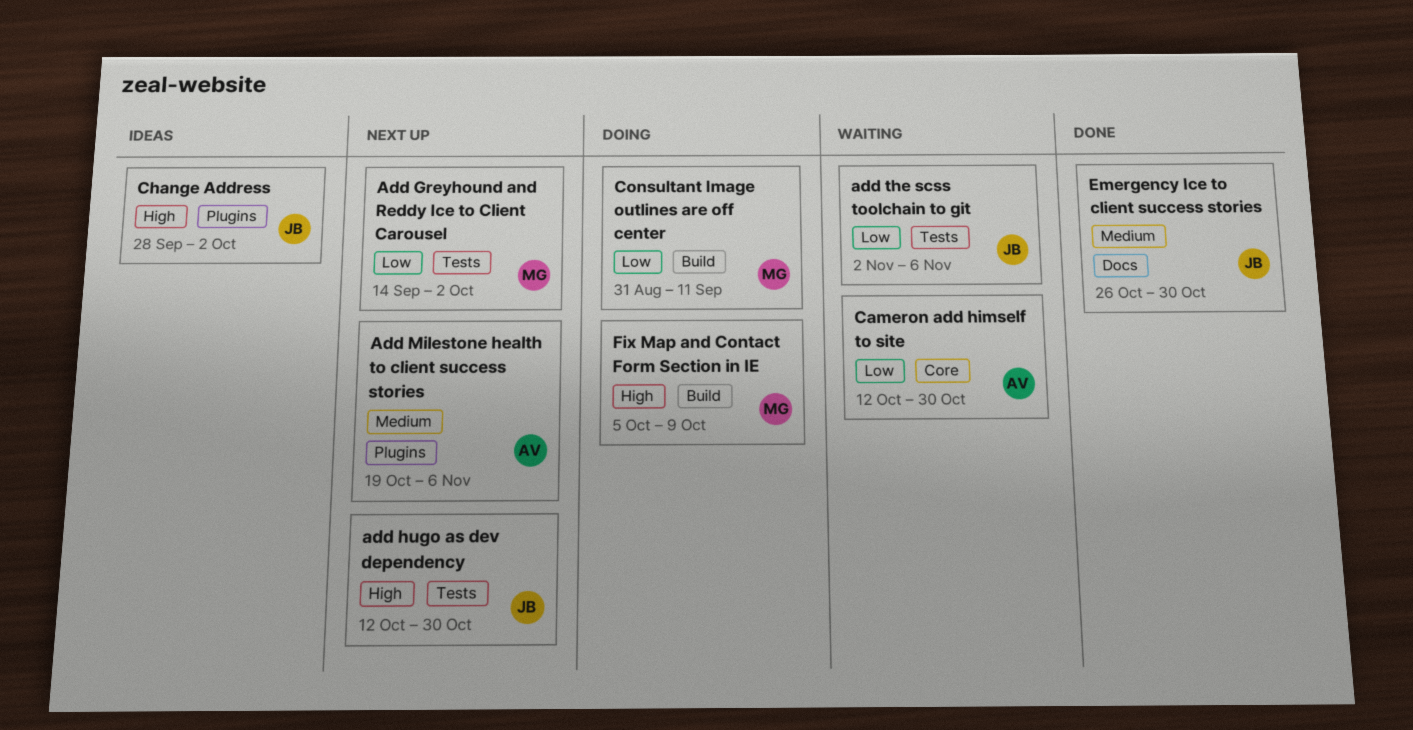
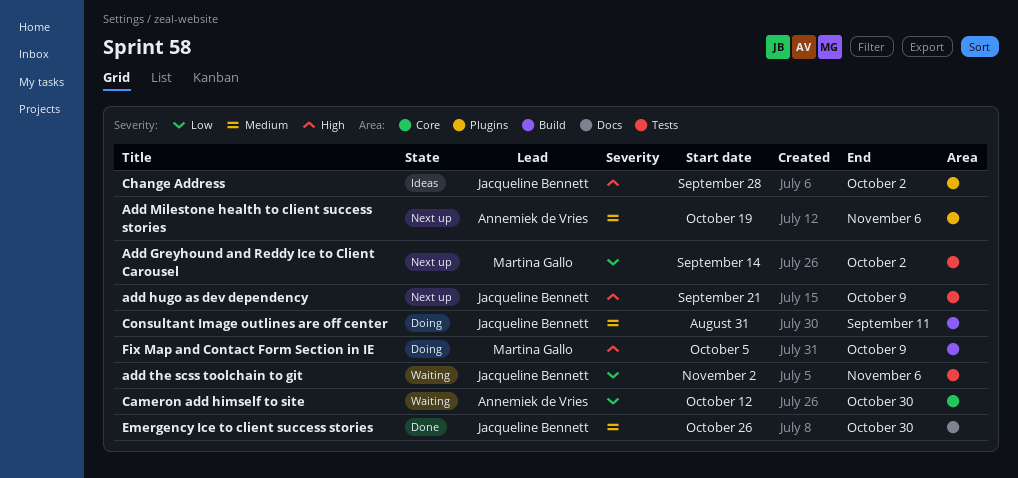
add hugo as dev dependency, start: Oct 12 -> Sep 21
add hugo as dev dependency, due: Oct 30 -> Oct 9
Consultant Image outlines are off center, owner: Martina Gallo -> Jacqueline Bennett
Consultant Image outlines are off center, priority: Low -> Medium

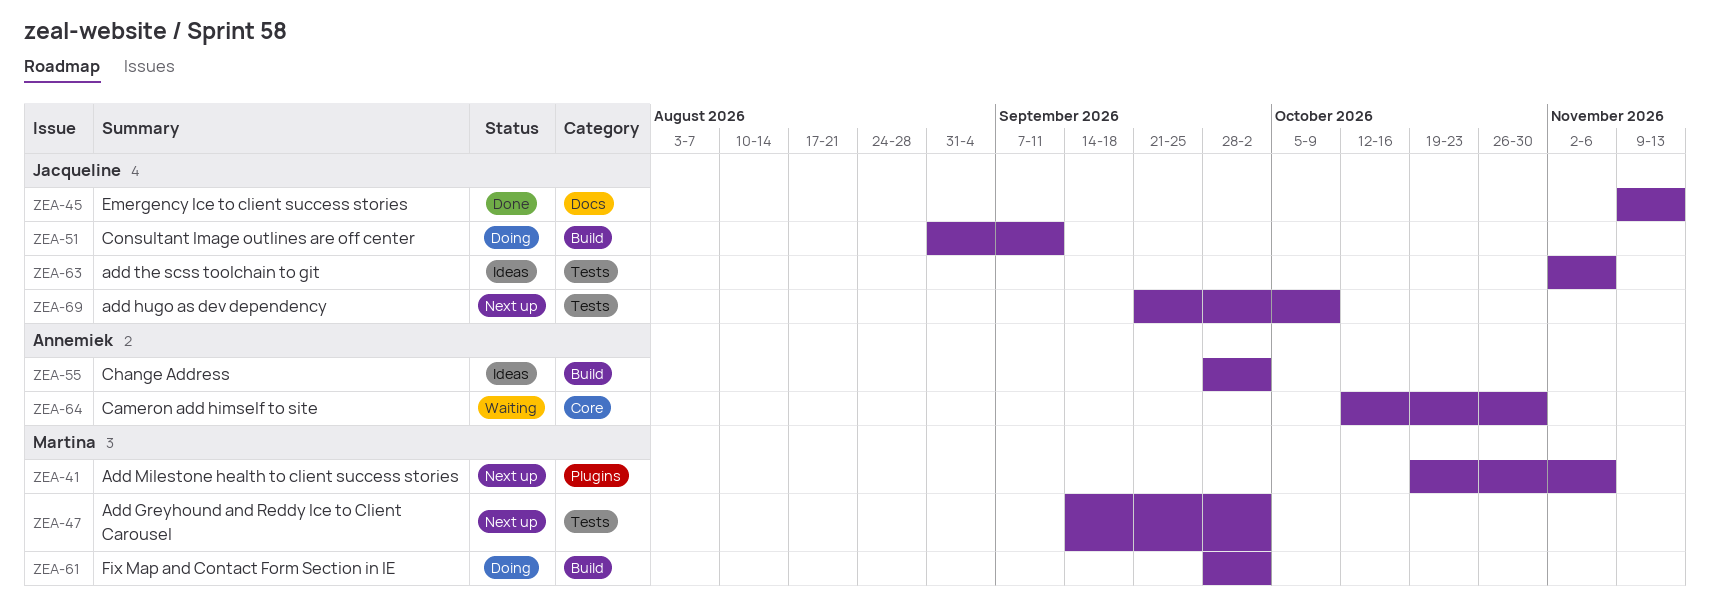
Add Milestone health to client success stories, owner: Annemiek de Vries -> Martina Gallo
add the scss toolchain to git, status: Waiting -> Ideas
Change Address, owner: Jacqueline Bennett -> Annemiek de Vries
Change Address, label: Plugins -> Build
Emergency Ice to client success stories, start: Oct 26 -> Nov 9
Emergency Ice to client success stories, due: Oct 30 -> Nov 13
Fix Map and Contact Form Section in IE, start: Oct 5 -> Sep 28
Fix Map and Contact Form Section in IE, due: Oct 9 -> Oct 2

